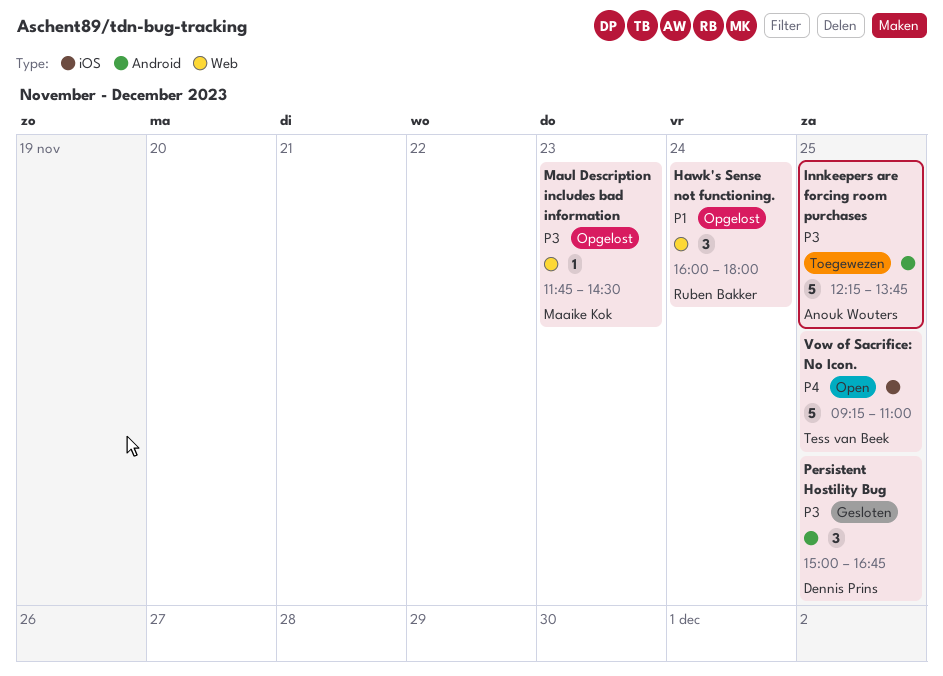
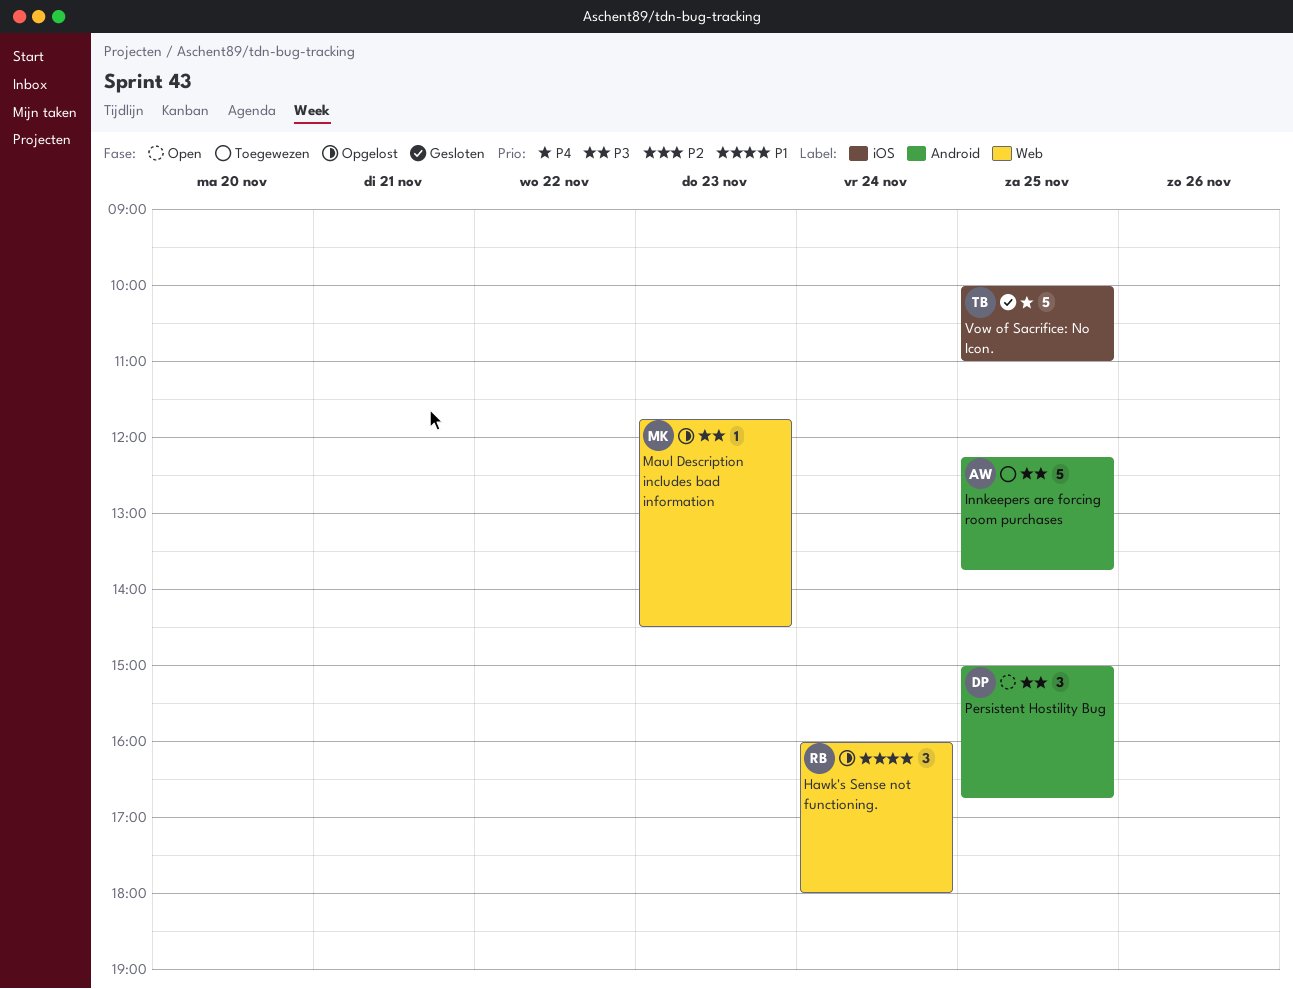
Persistent Hostility Bug, status: Gesloten -> Open
Vow of Sacrifice: No Icon., status: Open -> Gesloten
Vow of Sacrifice: No Icon., begins: 09:15 -> 10:00

